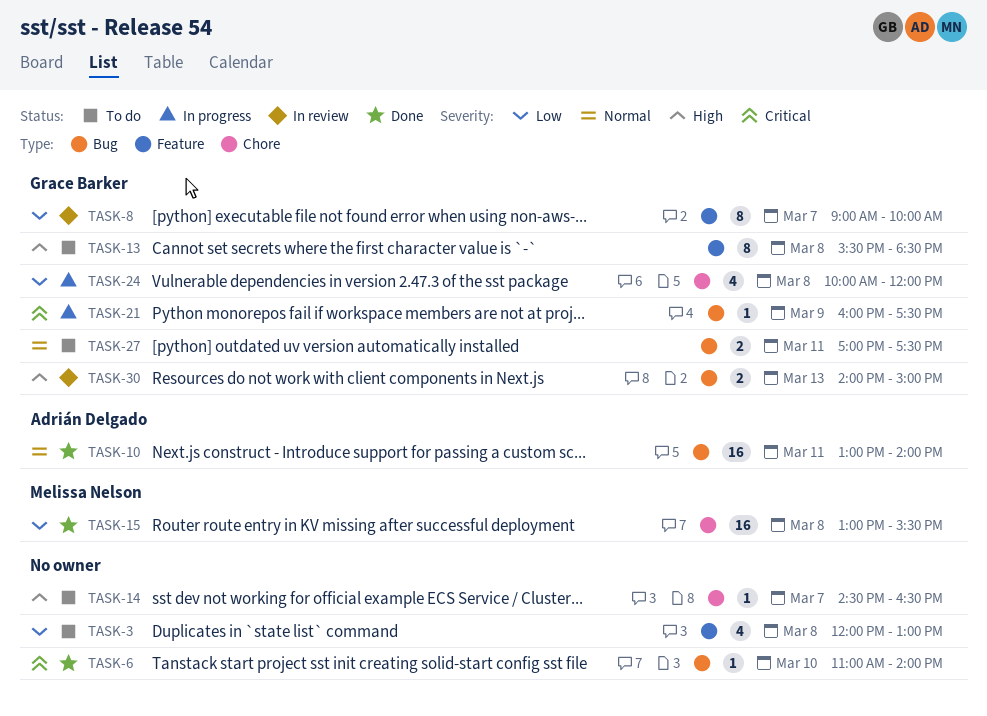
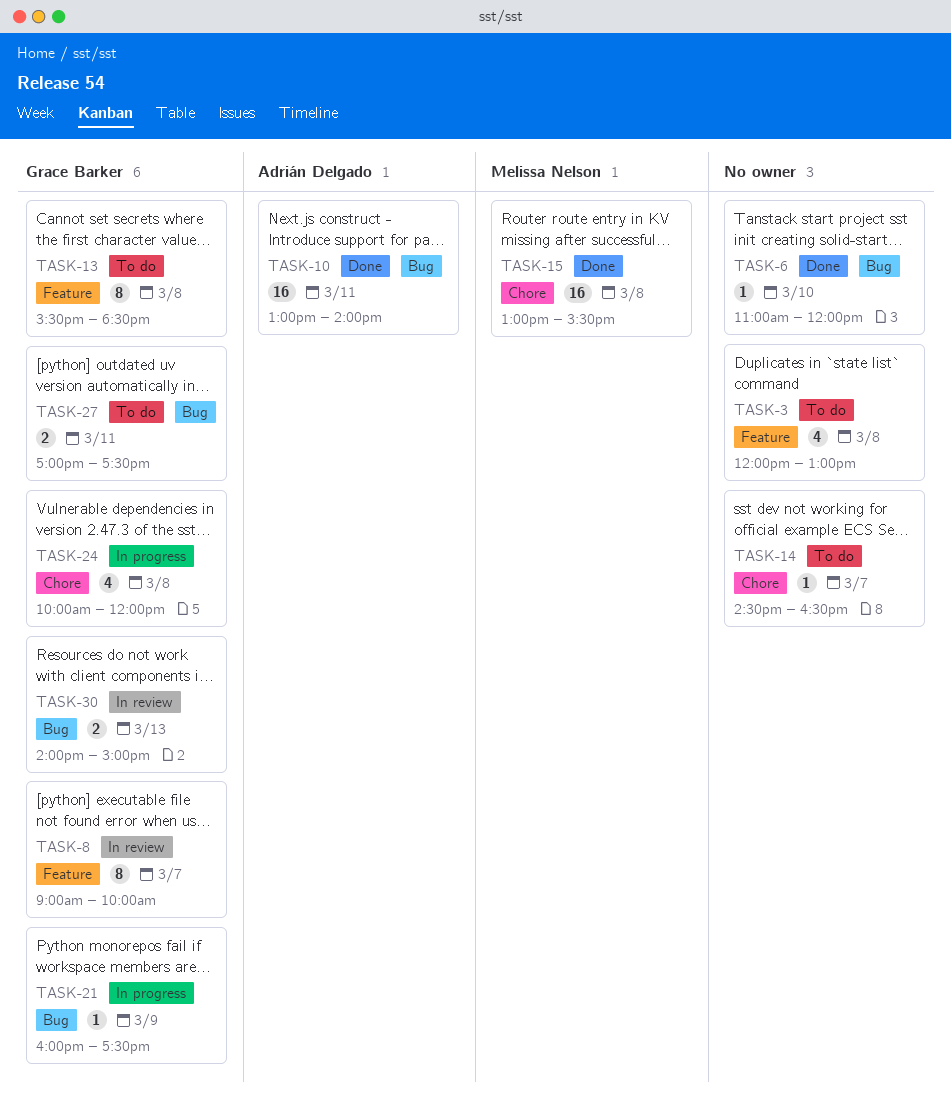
TASK-6, ends: 14:00 -> 12:00

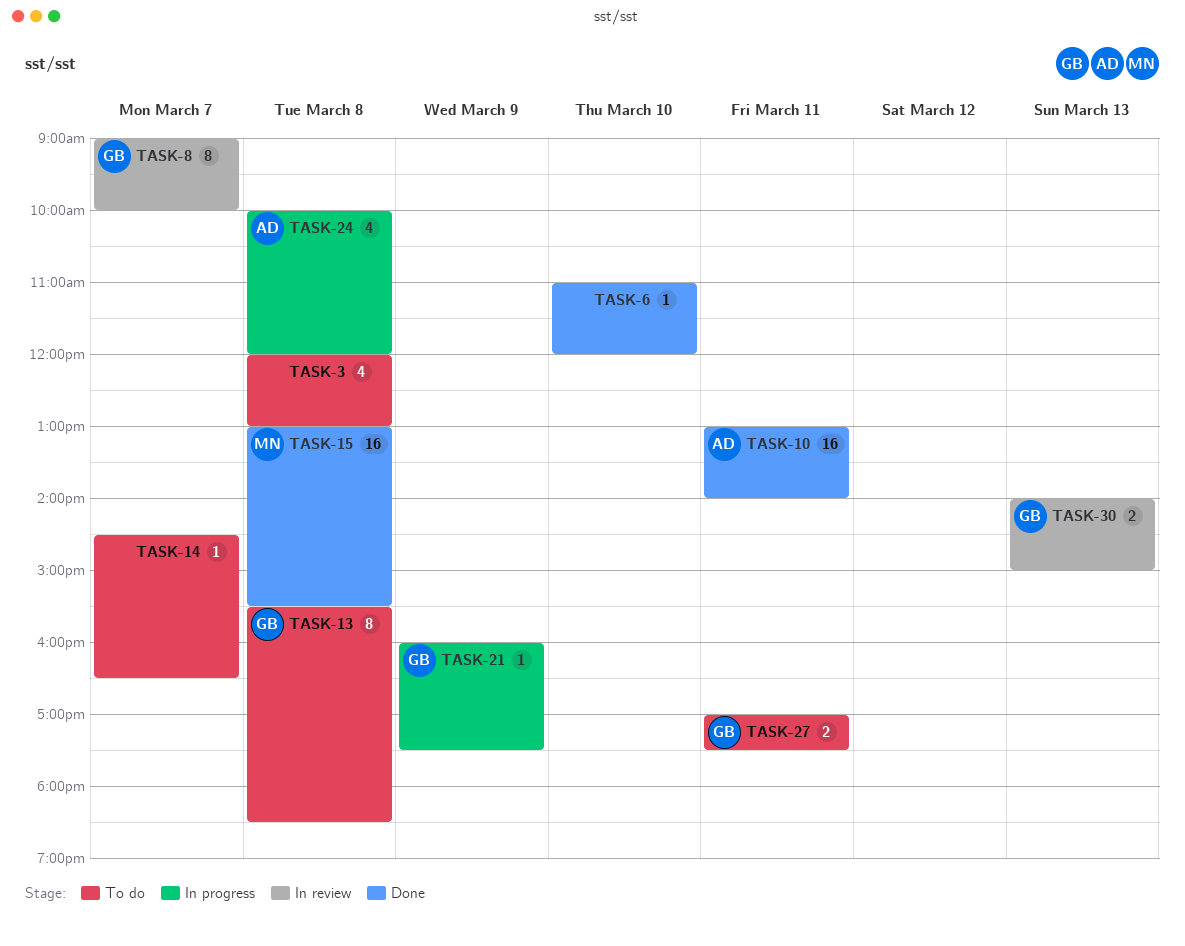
TASK-24, owner: Grace Barker -> Adrián Delgado

